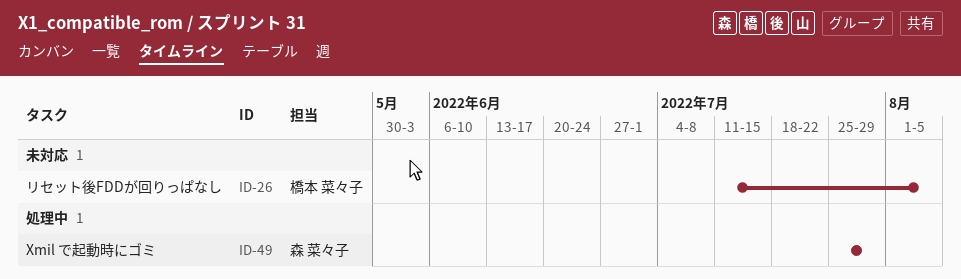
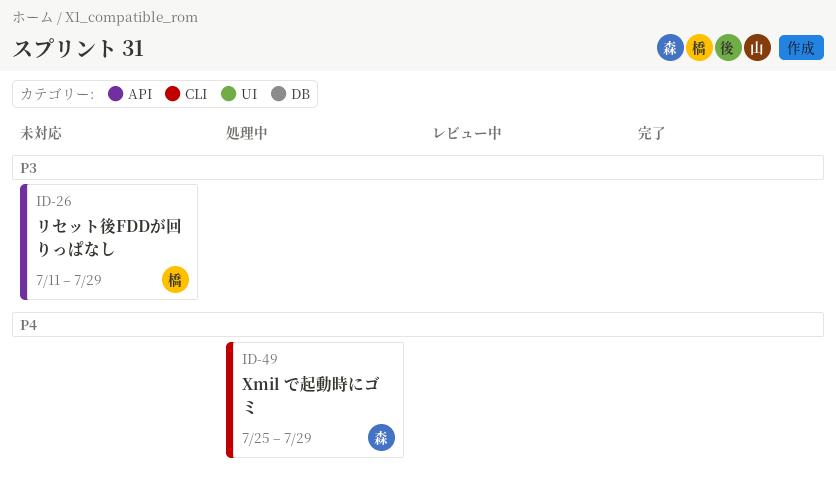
ID-26, due: Aug 5 -> Jul 29

